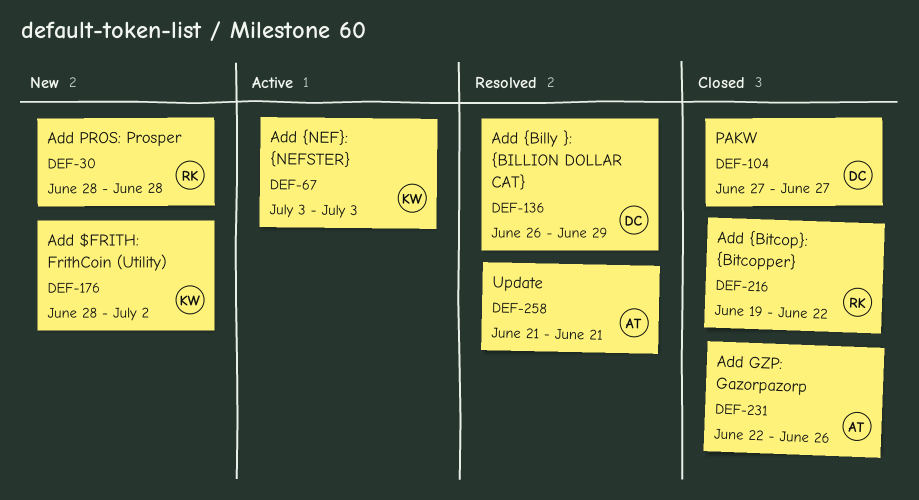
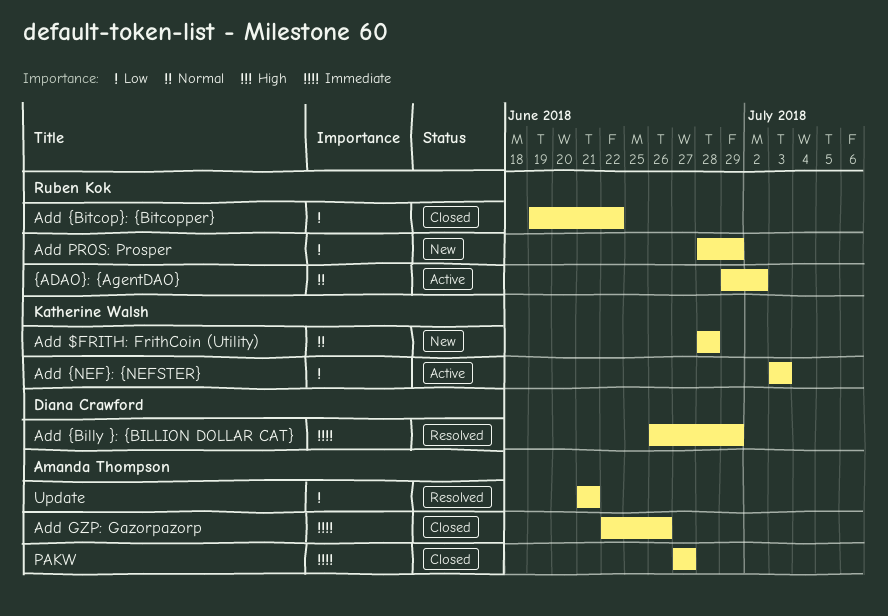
Add $FRITH: FrithCoin (Utility), due: Jul 2 -> Jun 28
Add PROS: Prosper, due: Jun 28 -> Jun 29
PAKW, owner: Diana Crawford -> Amanda Thompson
{ADAO}: {AgentDAO}: none -> present

